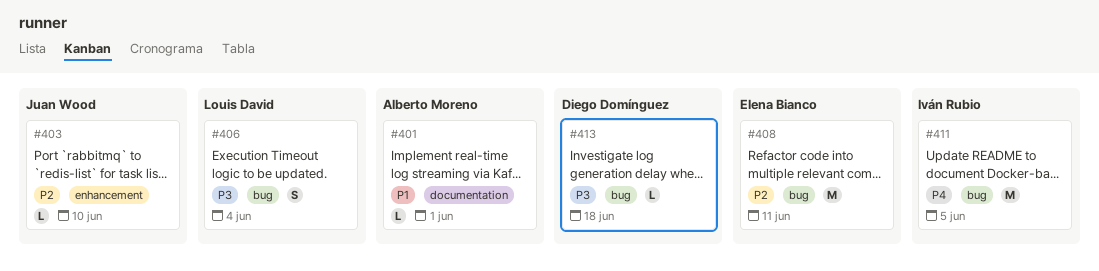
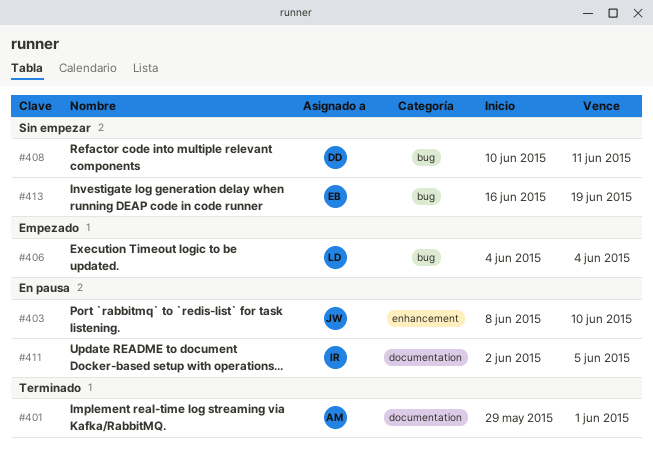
#408, owner: Elena Bianco -> Diego Domínguez
#411, label: bug -> documentation
#413, owner: Diego Domínguez -> Elena Bianco
#413, due: Jun 18 -> Jun 19

